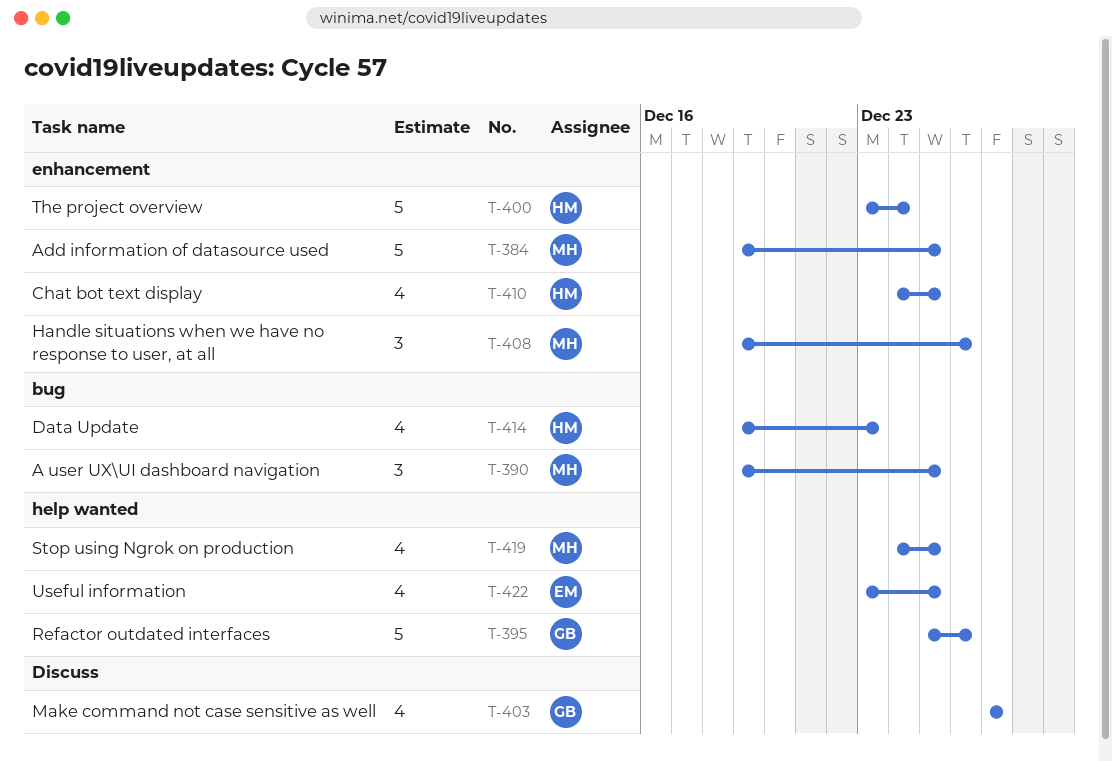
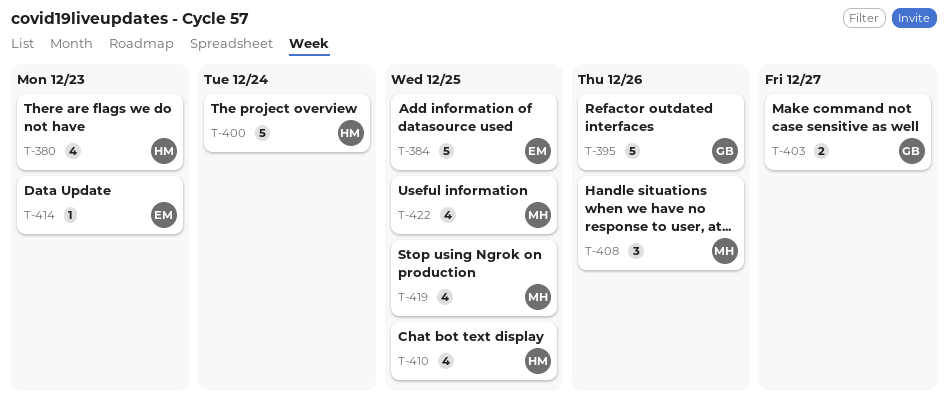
T-380: none -> present
T-384, owner: MH -> EM
T-390: present -> none
T-403, estimate: 4 -> 2
T-414, owner: HM -> EM
T-414, estimate: 4 -> 1
T-422, owner: EM -> MH

